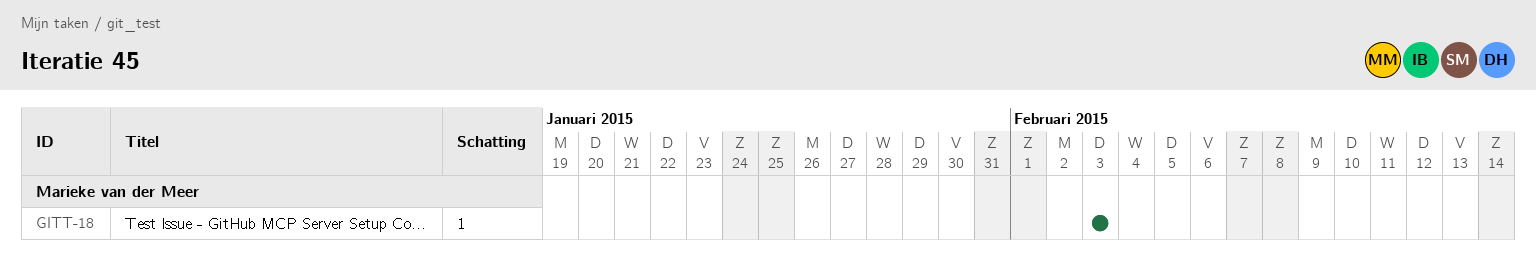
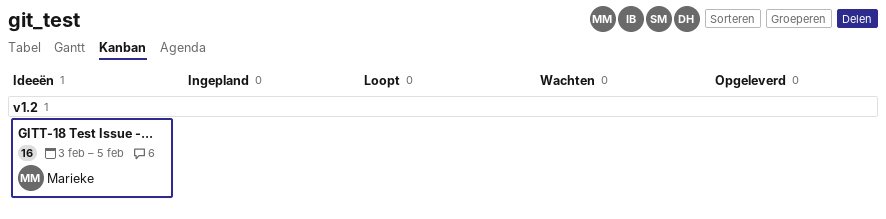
GITT-18, estimate: 1 -> 16
GITT-18, due: Feb 3 -> Feb 5

